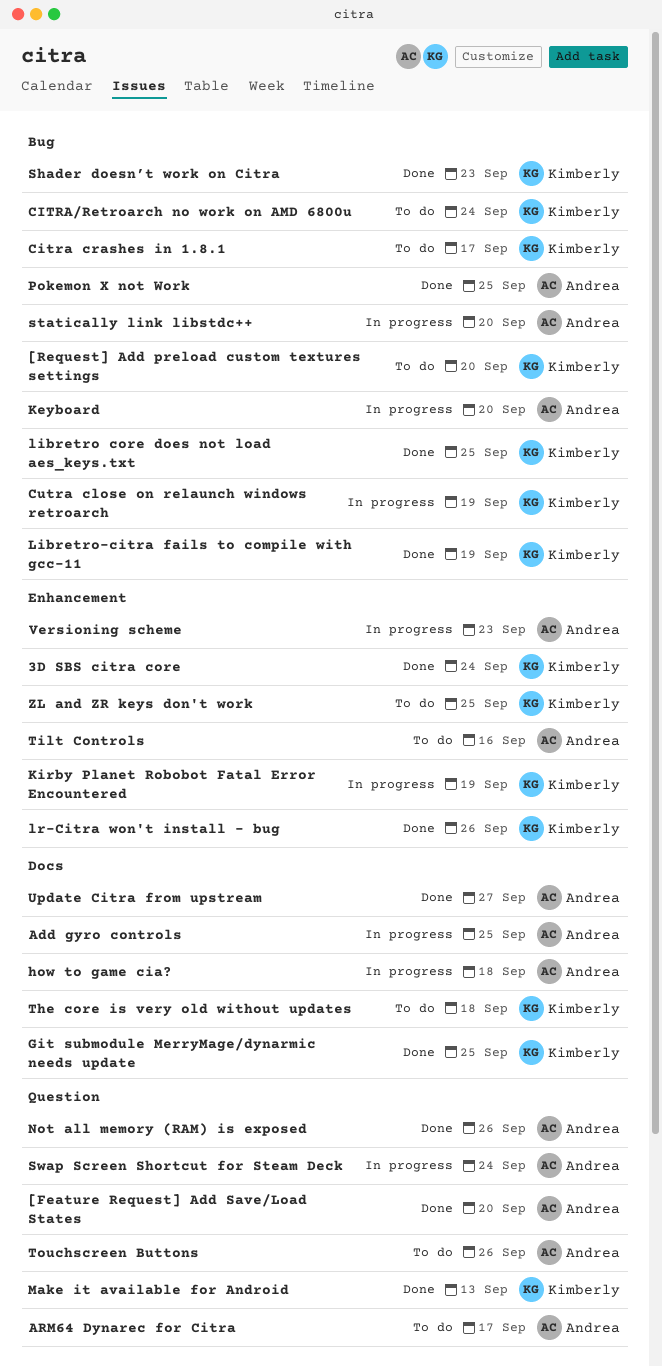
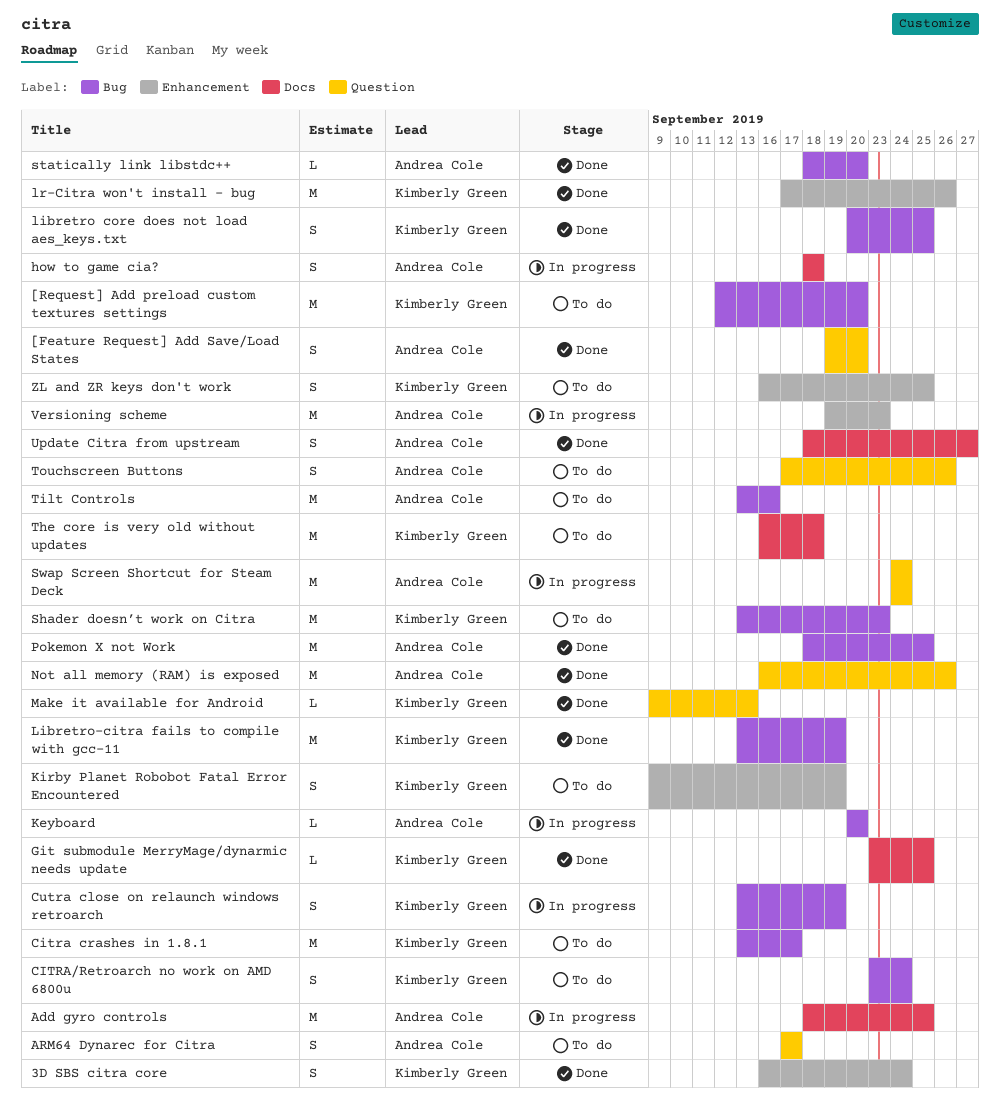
Kirby Planet Robobot Fatal Error Encountered, status: In progress -> To do
Shader doesn’t work on Citra, status: Done -> To do
statically link libstdc++, status: In progress -> Done
Tilt Controls, label: Enhancement -> Bug

